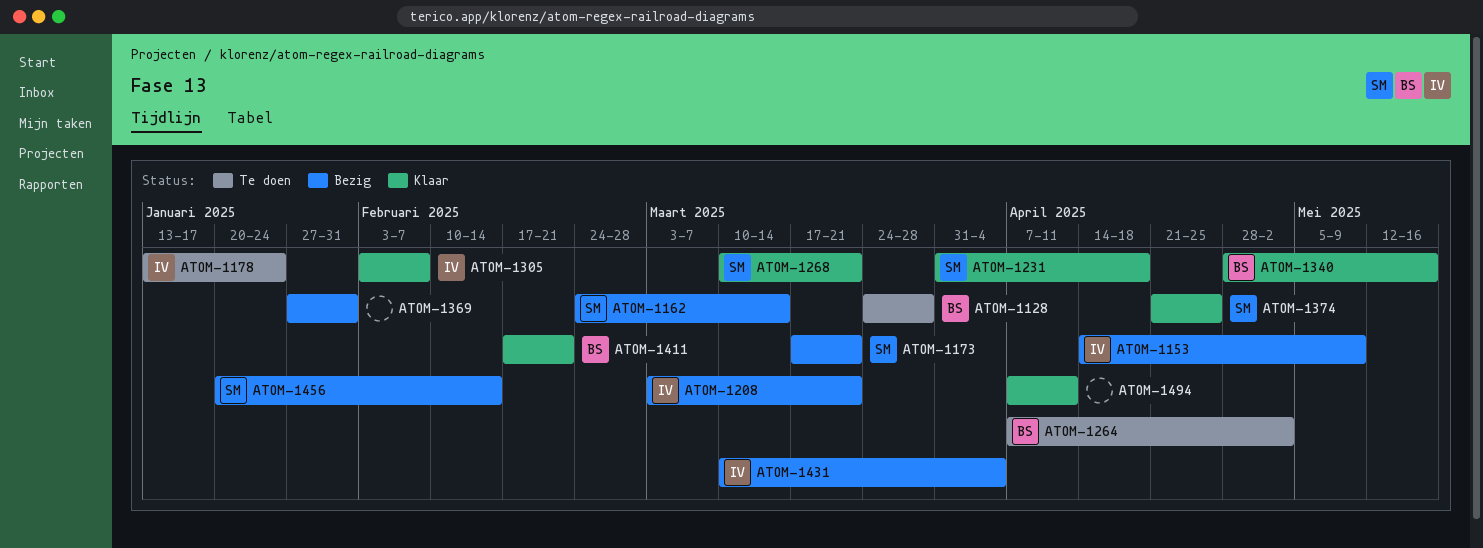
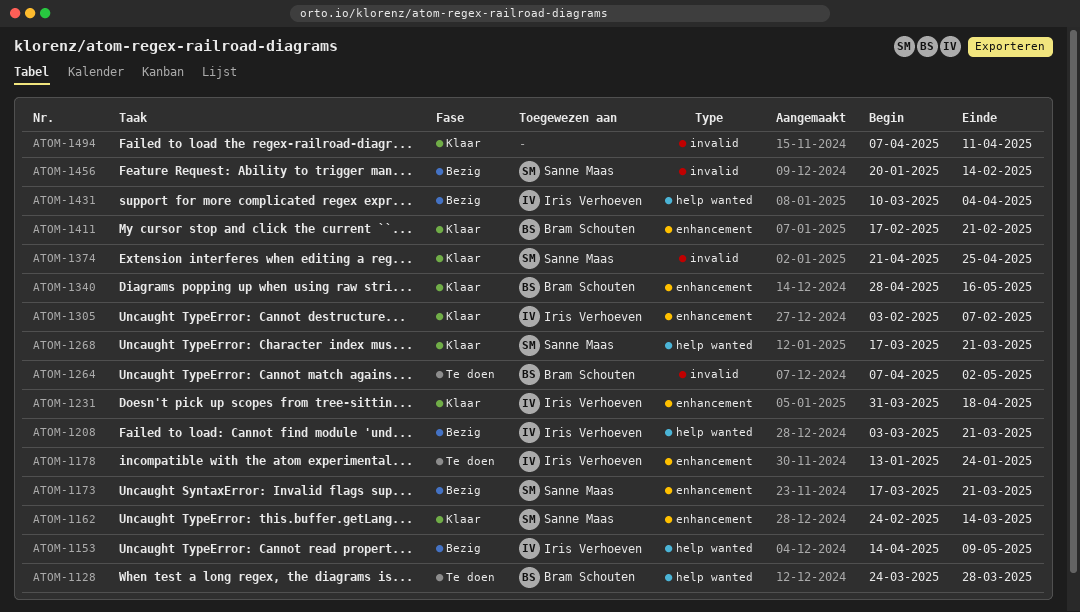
ATOM-1162, status: Bezig -> Klaar
ATOM-1231, owner: Sanne Maas -> Iris Verhoeven
ATOM-1268, start: Mar 10 -> Mar 17
ATOM-1369: present -> none

